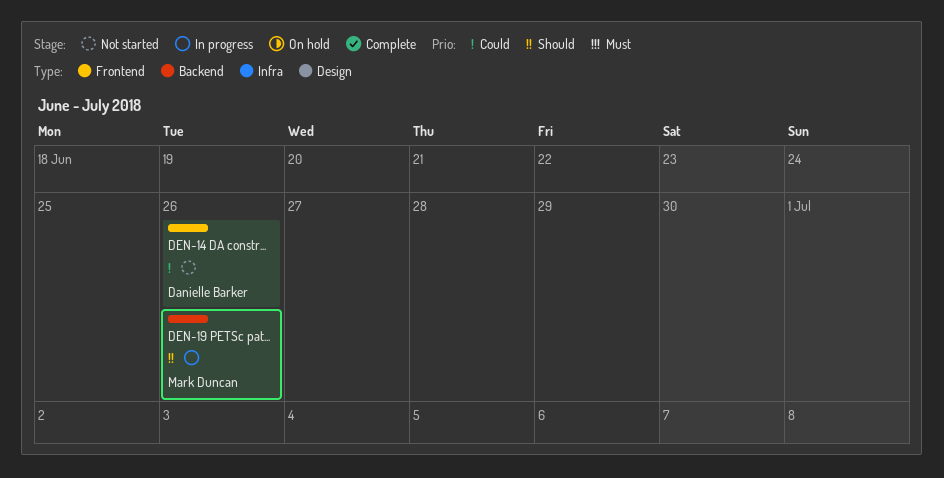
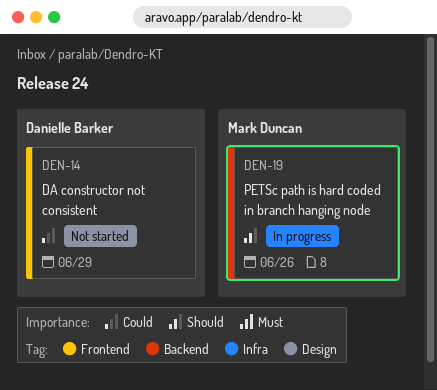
DEN-14, due: Jun 26 -> Jun 29

